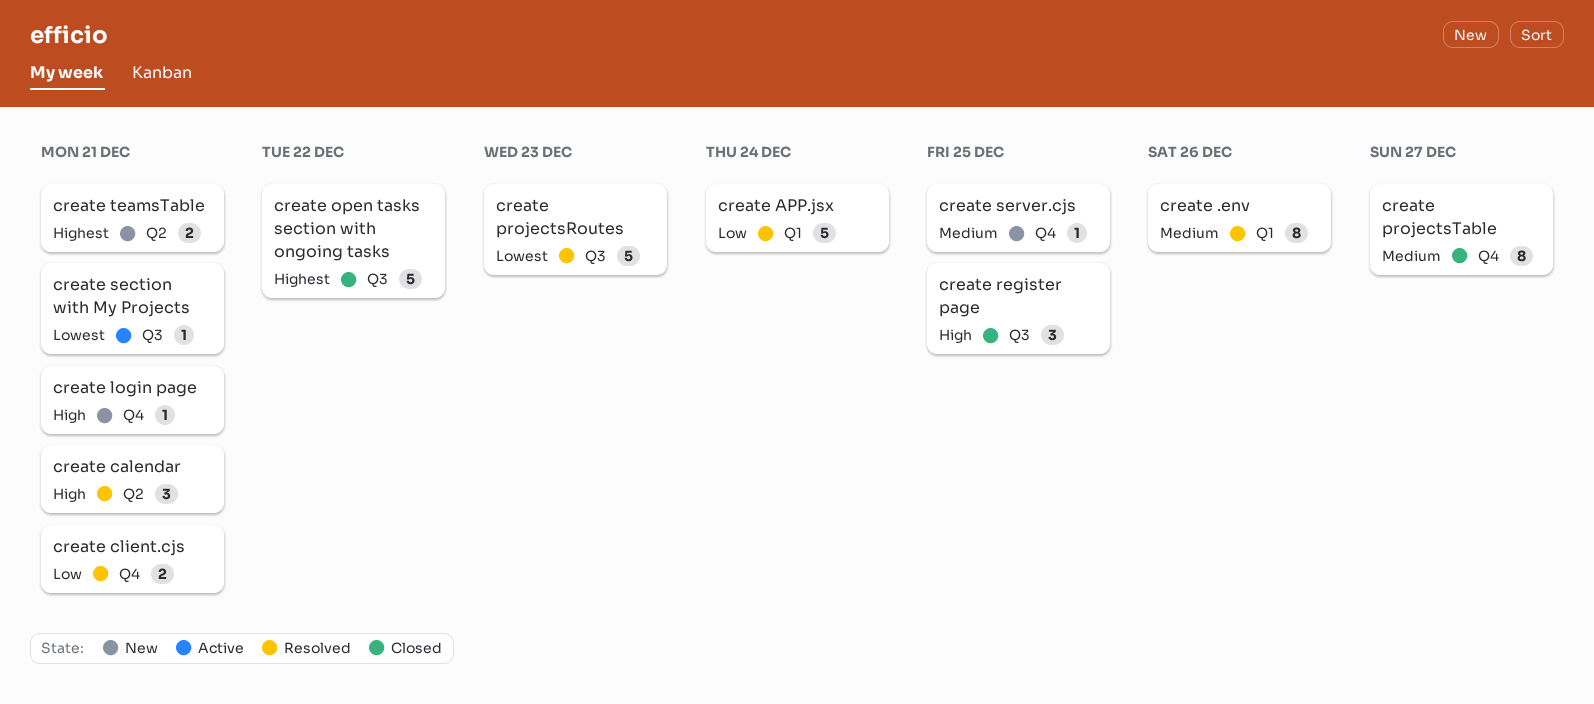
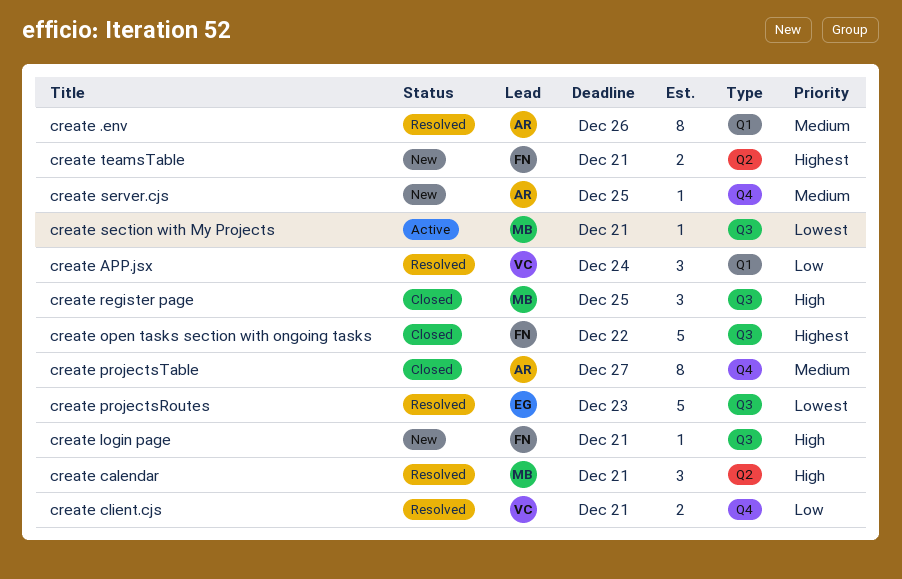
create APP.jsx, estimate: 5 -> 3
create login page, label: Q4 -> Q3

